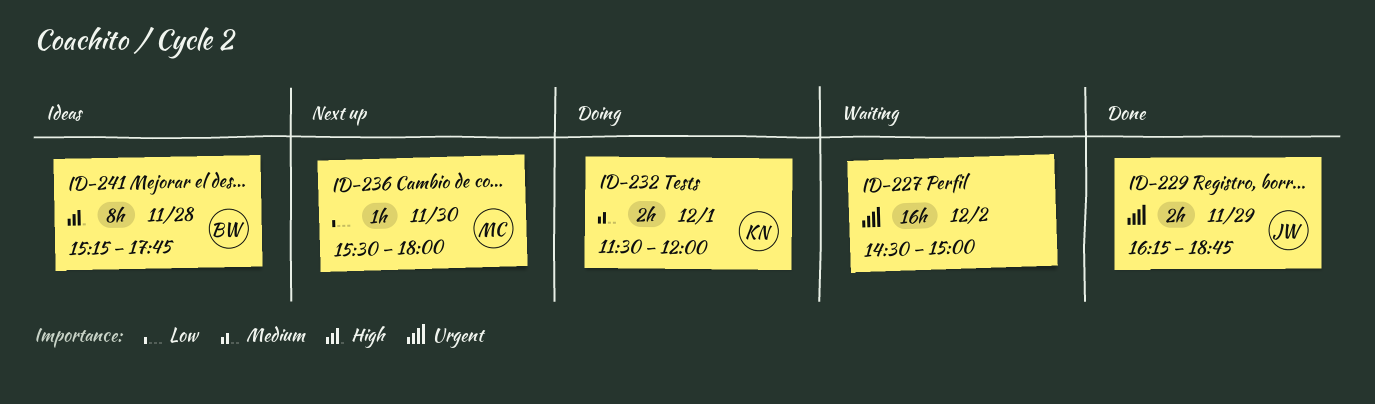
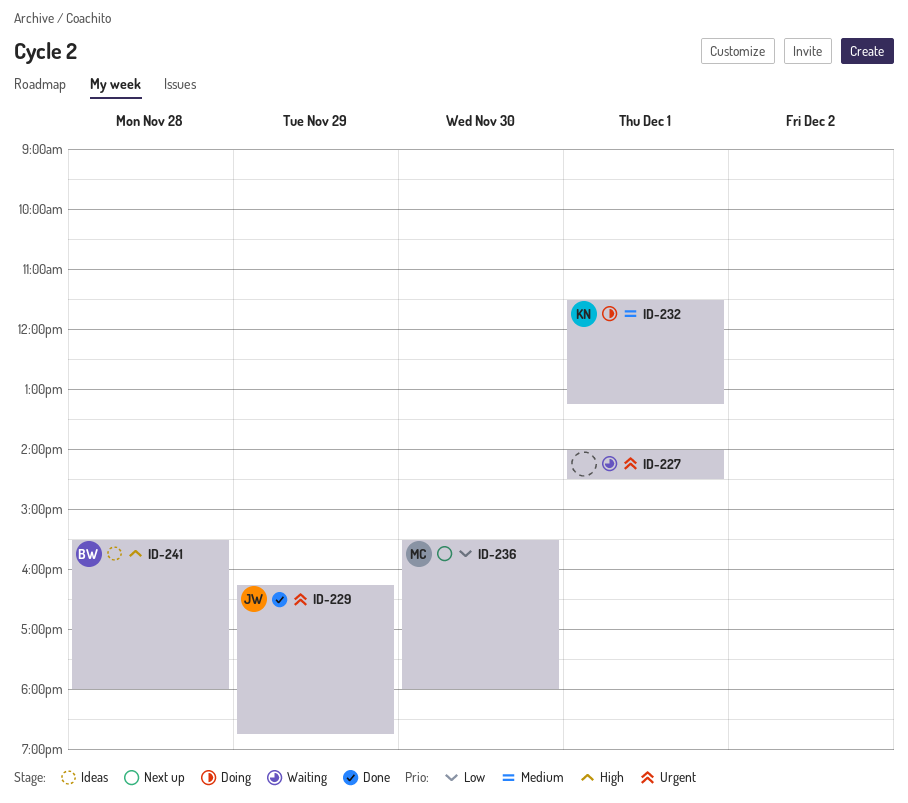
ID-227, day: Dec 2 -> Dec 1
ID-227, begins: 14:30 -> 14:00
ID-227, ends: 15:00 -> 14:30
ID-232, ends: 12:00 -> 13:15
ID-241, begins: 15:15 -> 15:30
ID-241, ends: 17:45 -> 18:00

